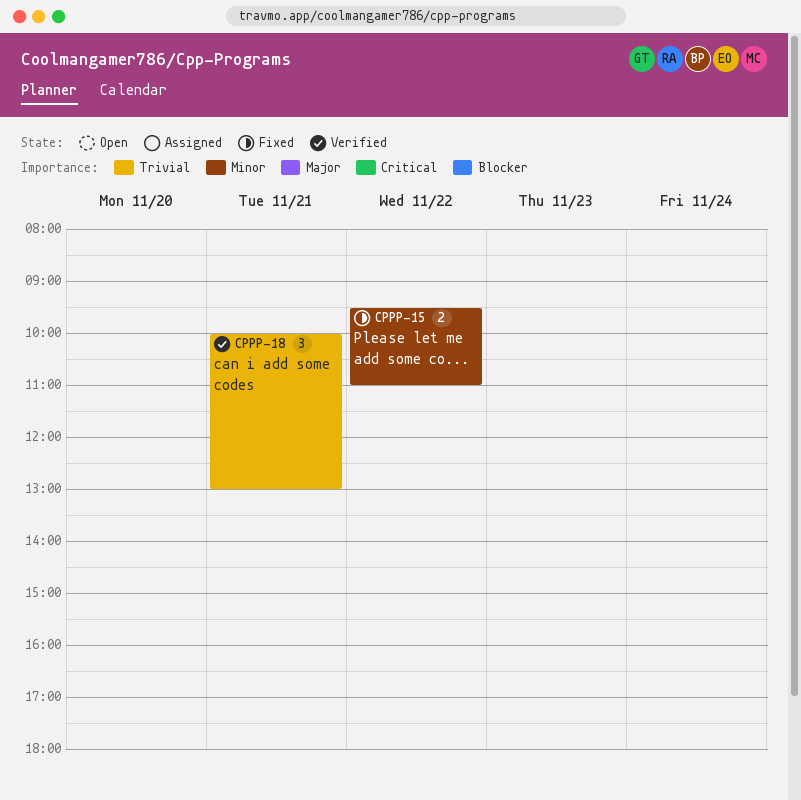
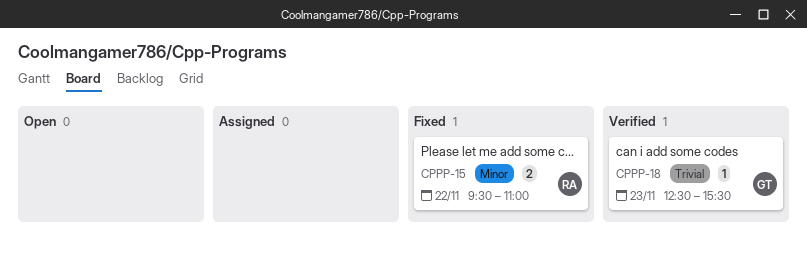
CPPP-18, estimate: 3 -> 1
CPPP-18, day: Nov 21 -> Nov 23
CPPP-18, begins: 10:00 -> 12:30
CPPP-18, ends: 13:00 -> 15:30

